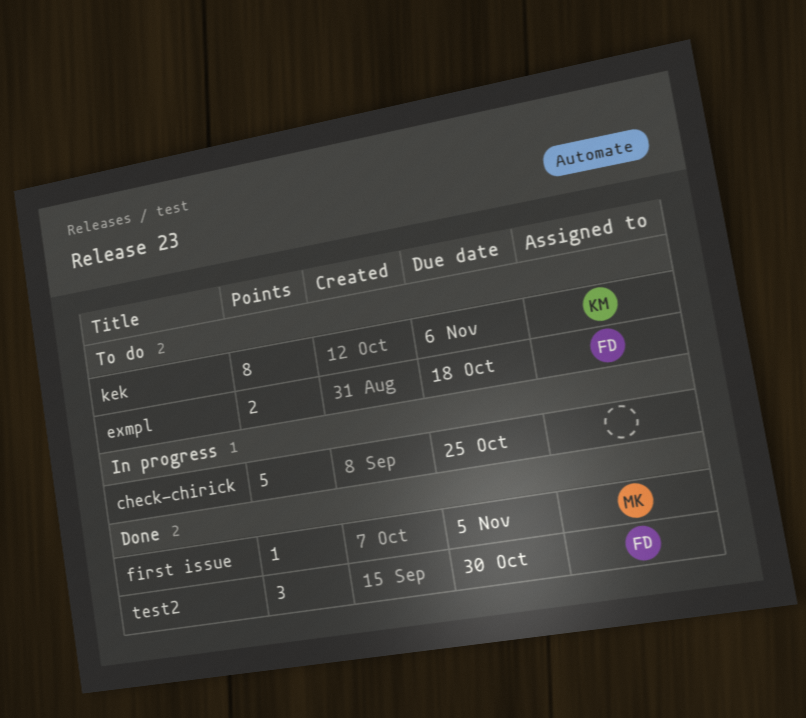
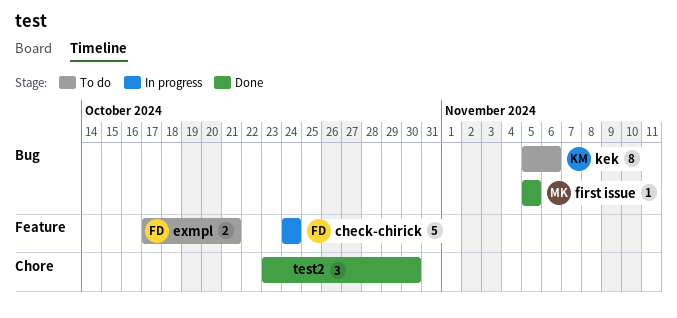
check-chirick, owner: none -> FD
check-chirick, due: Oct 25 -> Oct 24
exmpl, due: Oct 18 -> Oct 21
test2, owner: FD -> none

